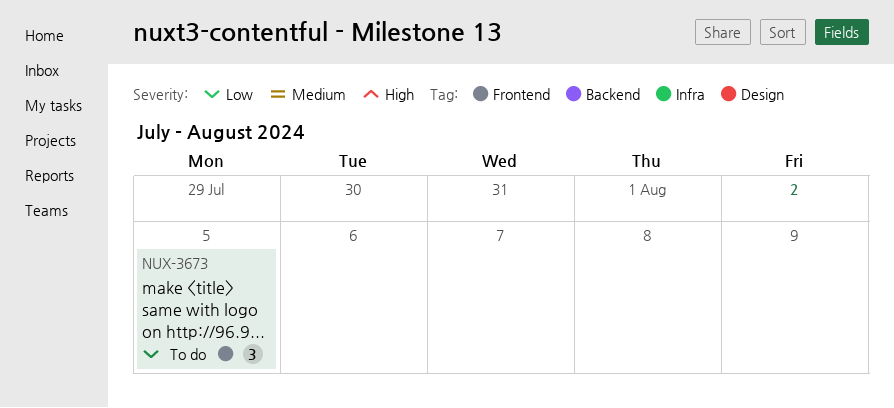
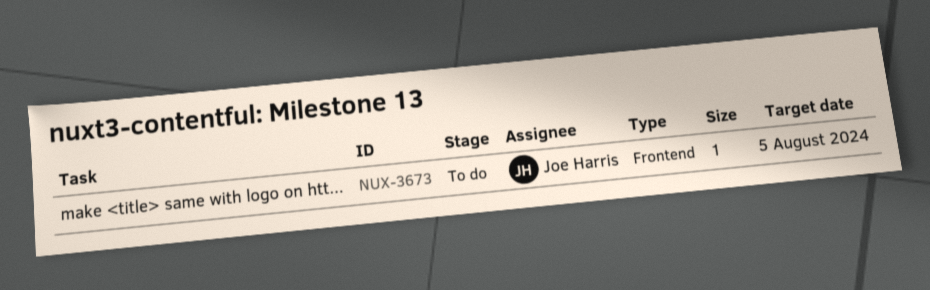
NUX-3673, estimate: 3 -> 1

